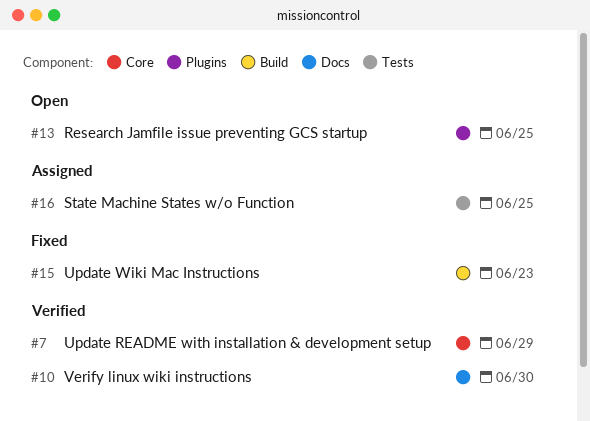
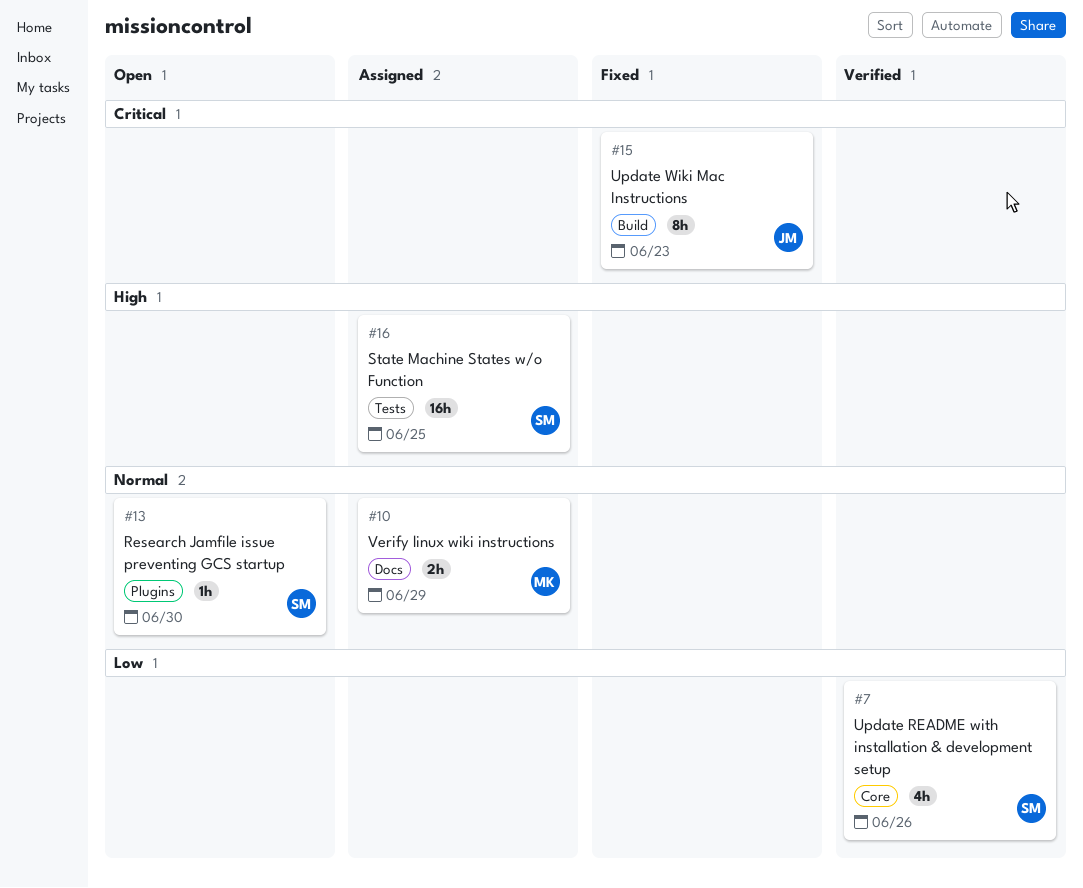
#7, due: Jun 29 -> Jun 26
#10, status: Verified -> Assigned
#10, due: Jun 30 -> Jun 29
#13, due: Jun 25 -> Jun 30

